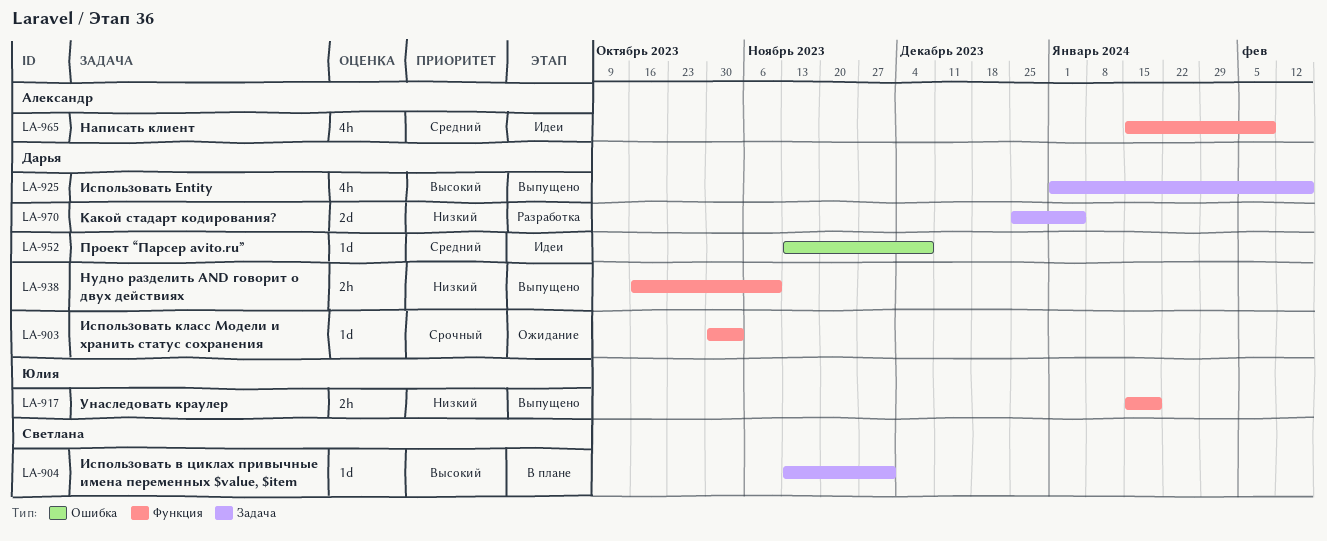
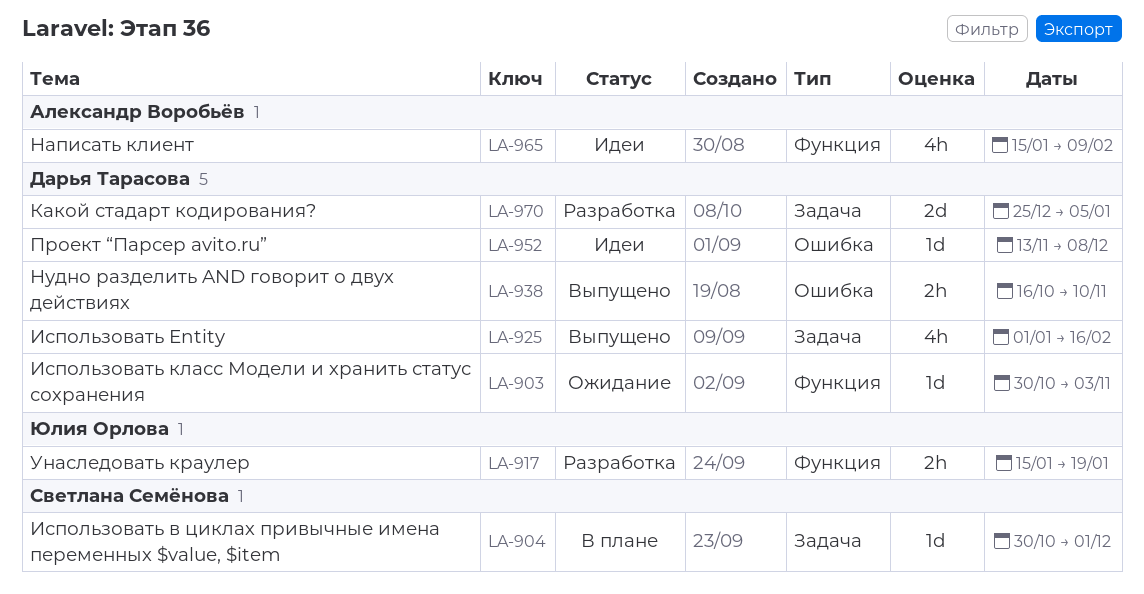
LA-904, start: Nov 13 -> Oct 30
LA-917, status: Выпущено -> Разработка
LA-938, label: Функция -> Ошибка

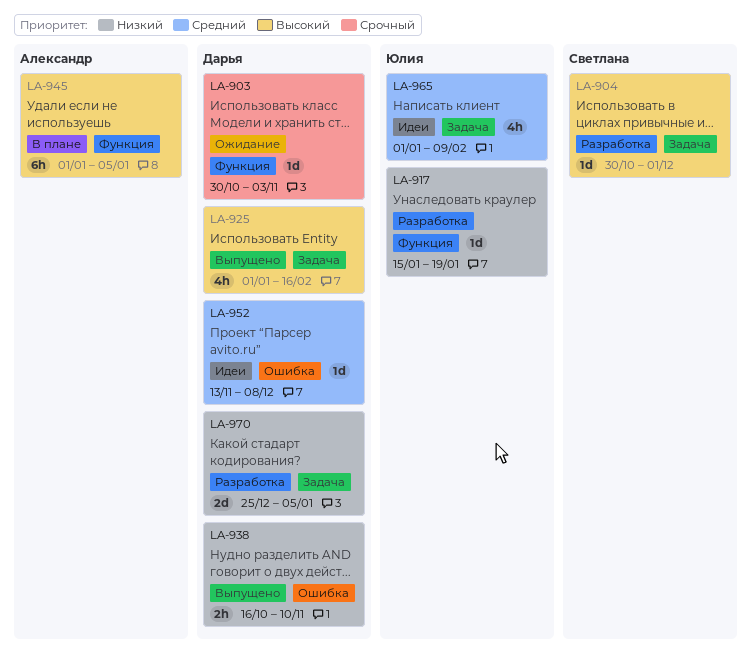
LA-904, status: В плане -> Разработка
LA-917, estimate: 2h -> 1d
LA-945: none -> present
LA-965, owner: Александр Воробьёв -> Юлия Орлова
LA-965, label: Функция -> Задача
LA-965, start: Jan 15 -> Jan 1

